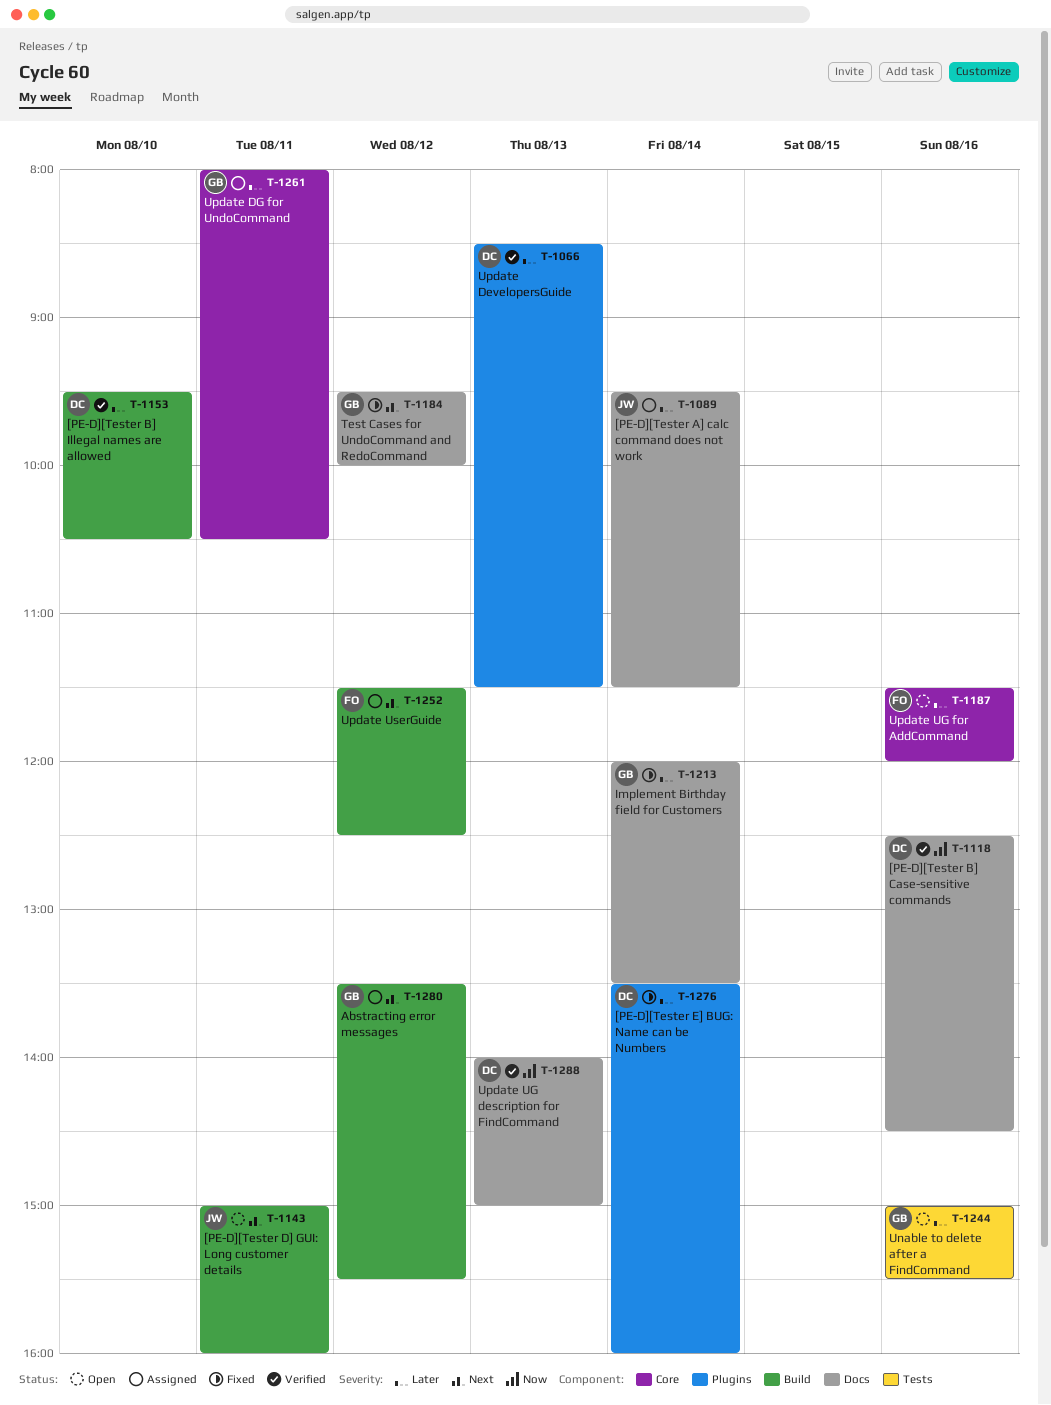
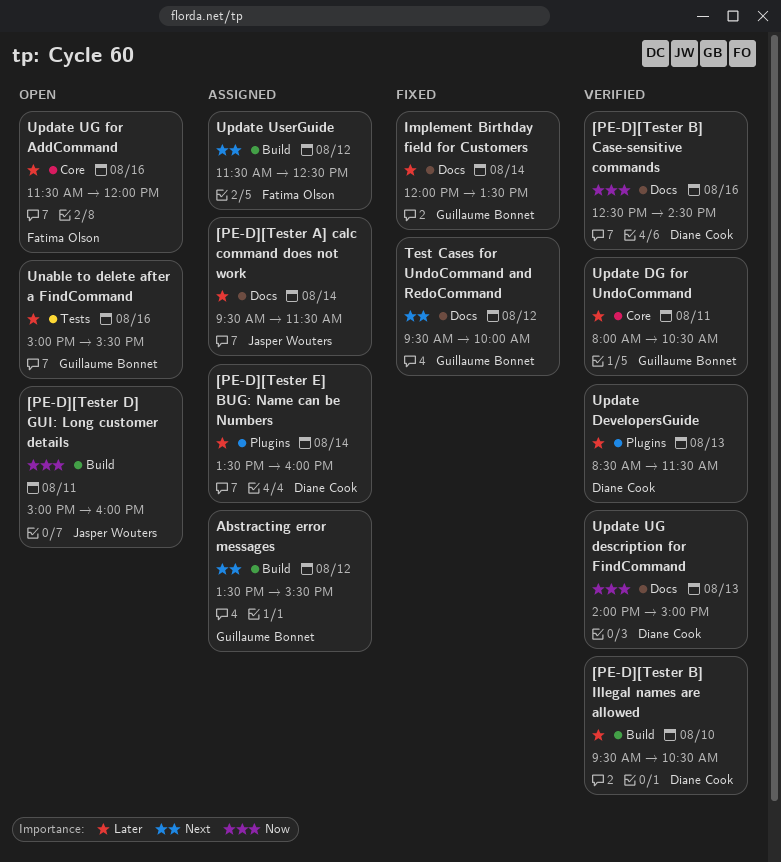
[PE-D][Tester D] GUI: Long customer details, priority: Next -> Now
[PE-D][Tester E] BUG: Name can be Numbers, status: Fixed -> Assigned
Update DG for UndoCommand, status: Assigned -> Verified

